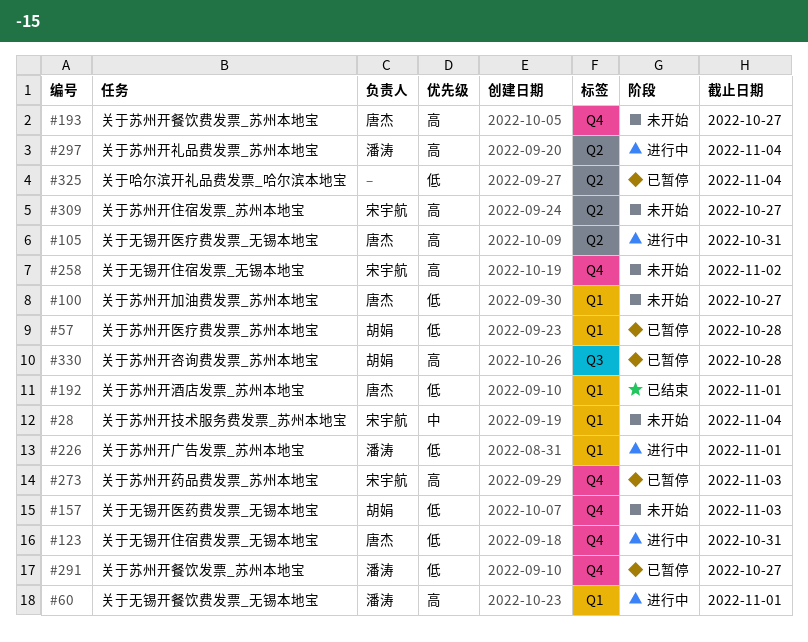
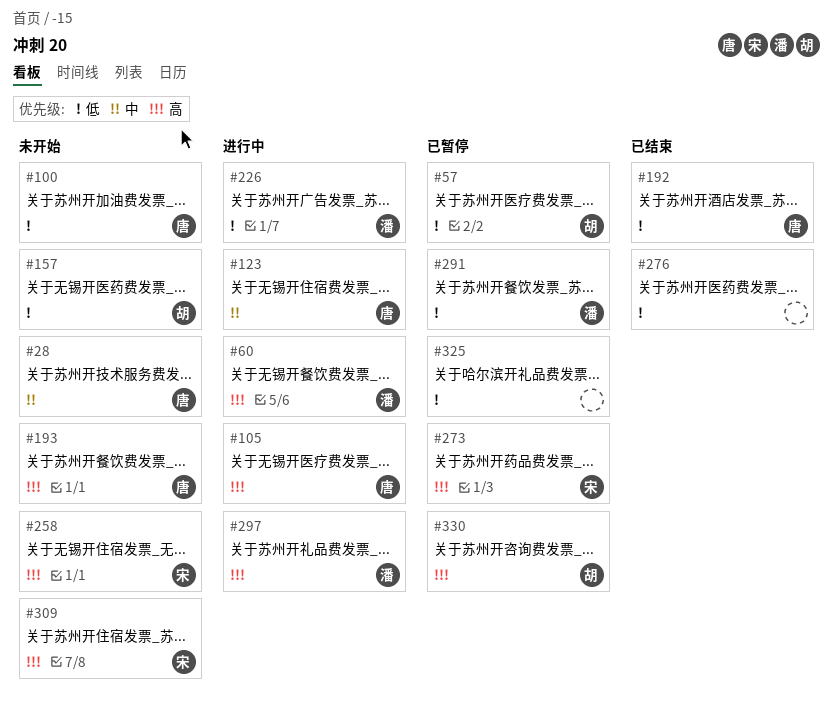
#28, owner: 宋宇航 -> 唐杰
#123, priority: 低 -> 中
#276: none -> present

